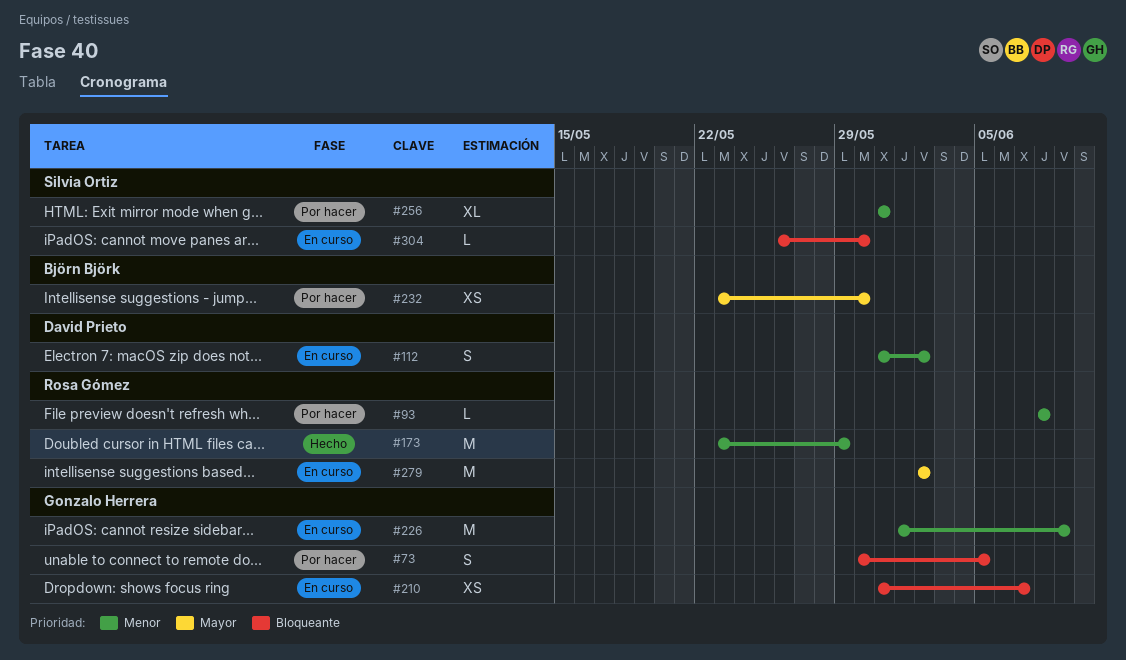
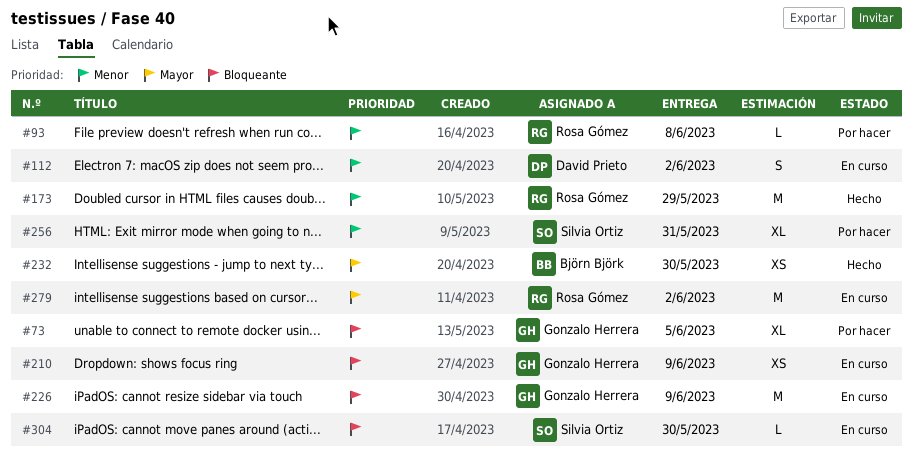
#73, estimate: S -> XL
#210, due: Jun 7 -> Jun 9
#226, priority: Menor -> Bloqueante
#232, status: Por hacer -> Hecho

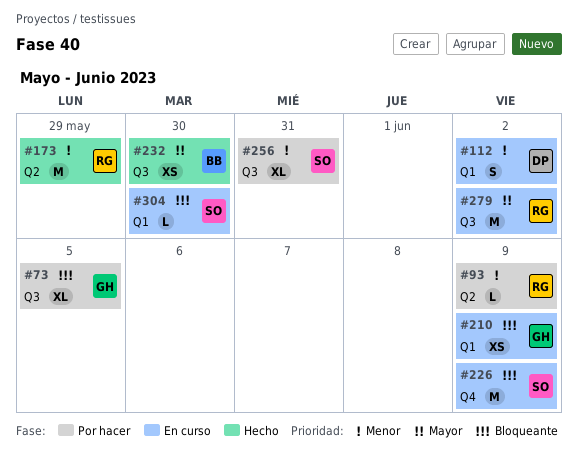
#93, due: Jun 8 -> Jun 9
#226, owner: Gonzalo Herrera -> Silvia Ortiz

